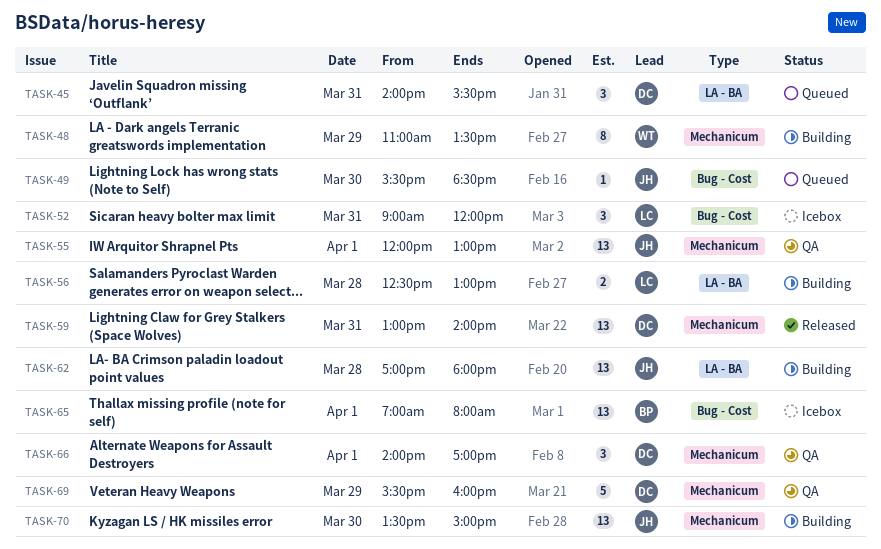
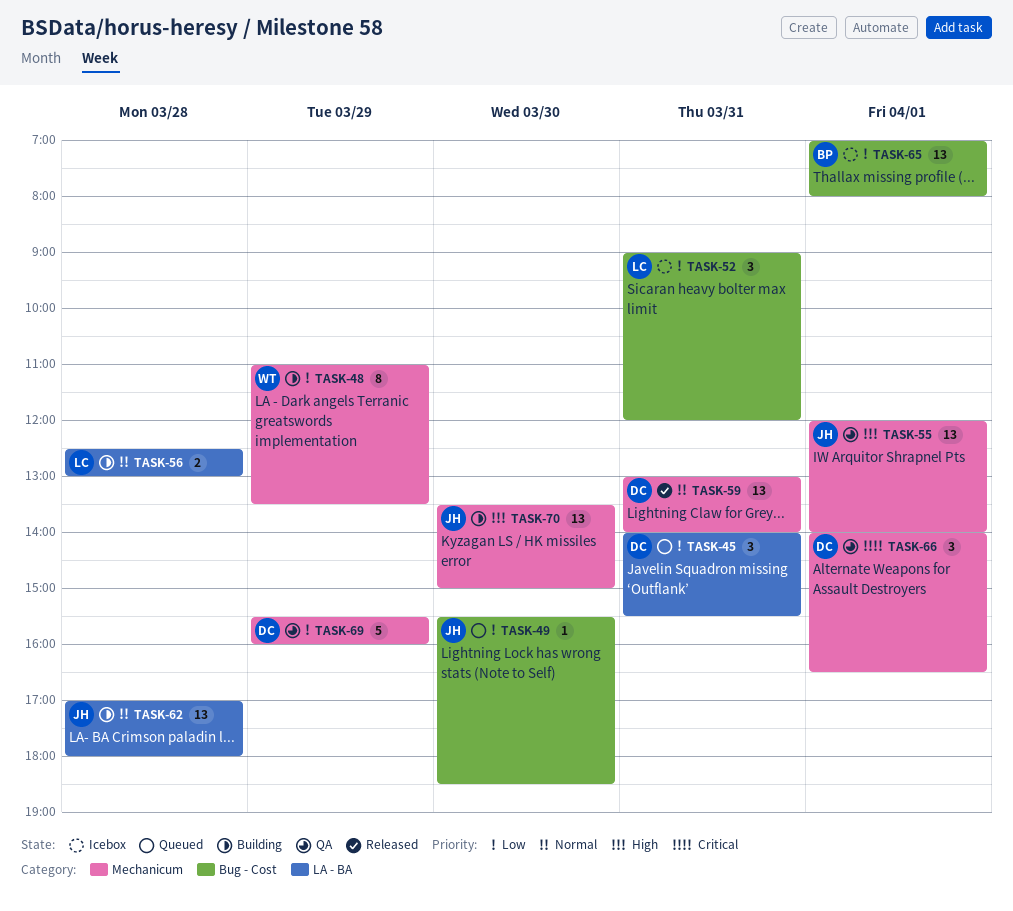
TASK-55, ends: 13:00 -> 14:00
TASK-66, ends: 17:00 -> 16:30

